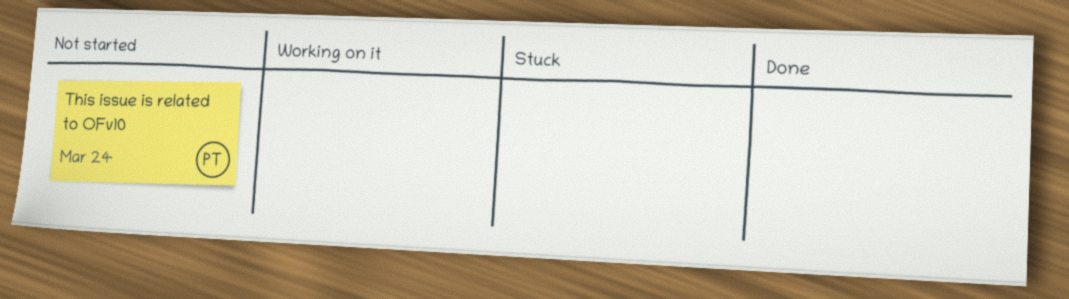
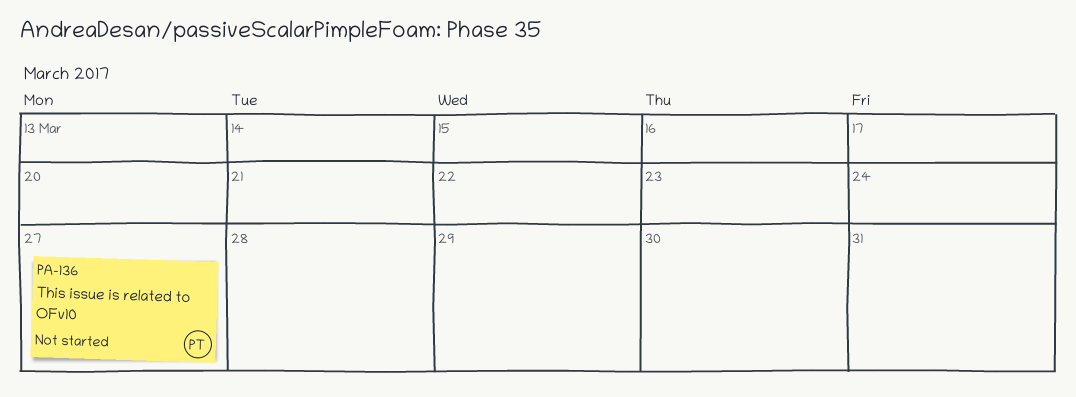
This issue is related to OFv10, due: Mar 24 -> Mar 27

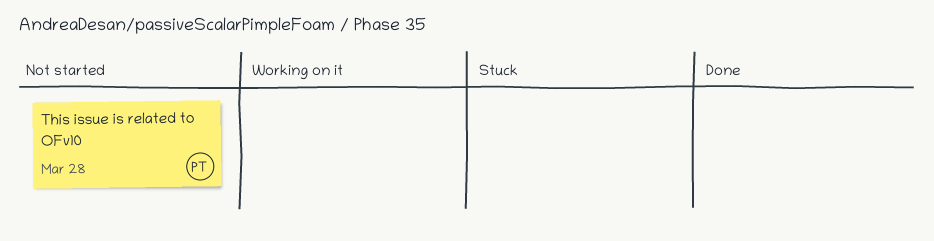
This issue is related to OFv10, due: Mar 27 -> Mar 28

